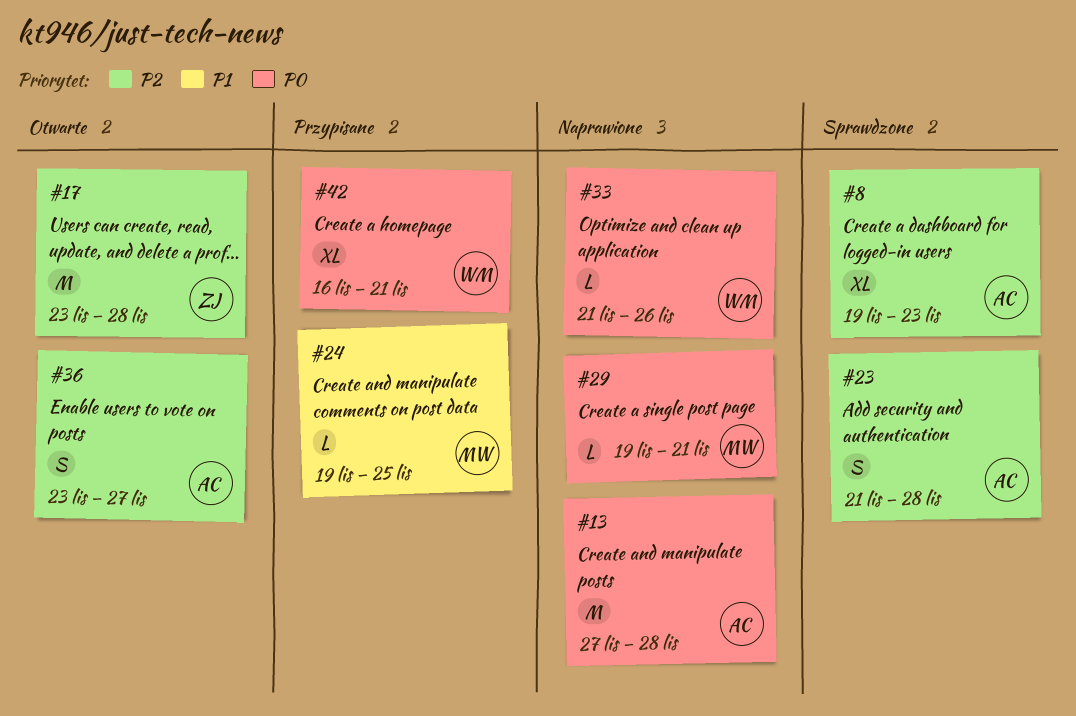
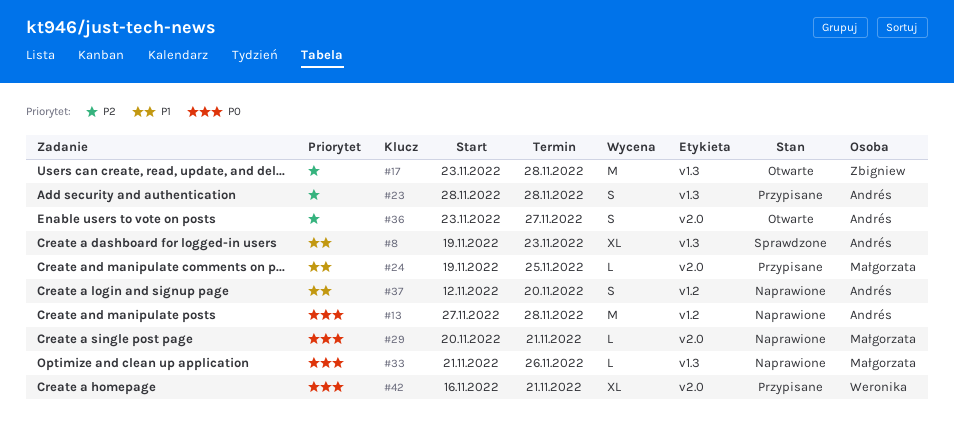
#8, priority: P2 -> P1
#23, status: Sprawdzone -> Przypisane
#23, start: Nov 21 -> Nov 28
#29, start: Nov 19 -> Nov 20
#33, owner: Weronika -> Małgorzata
#37: none -> present

